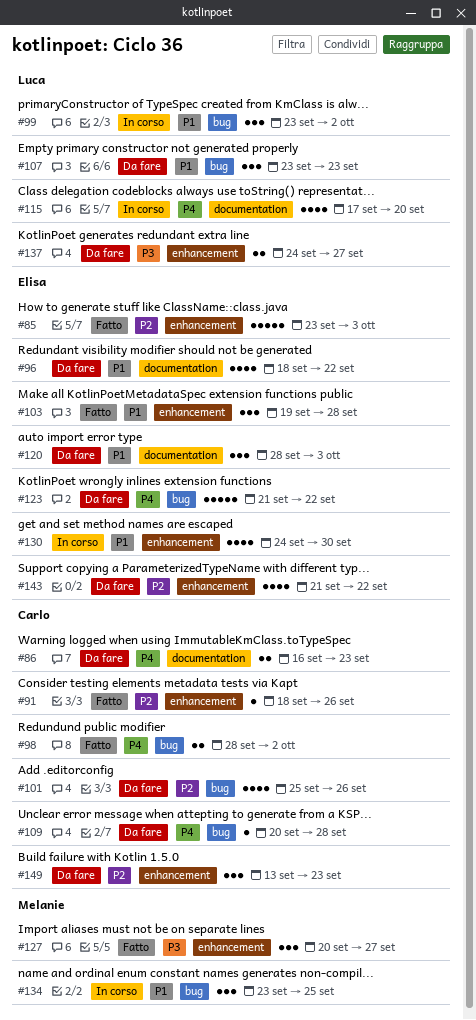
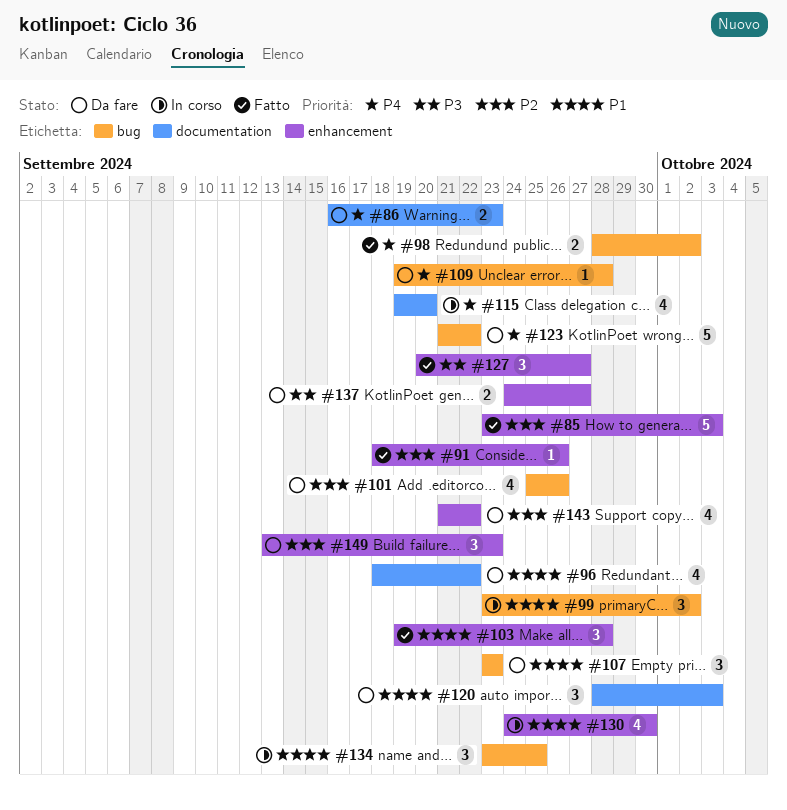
#109, start: Sep 20 -> Sep 19
#115, start: Sep 17 -> Sep 19

